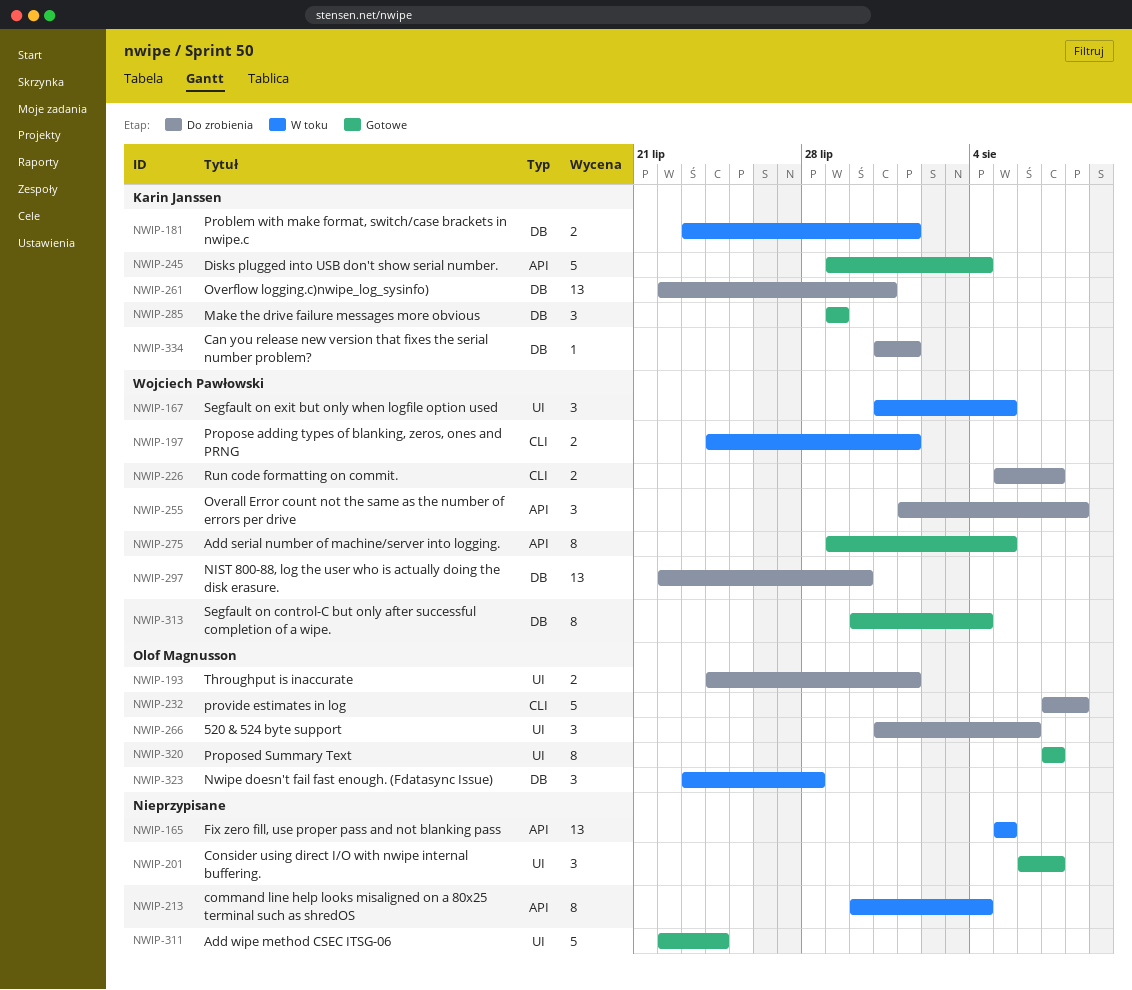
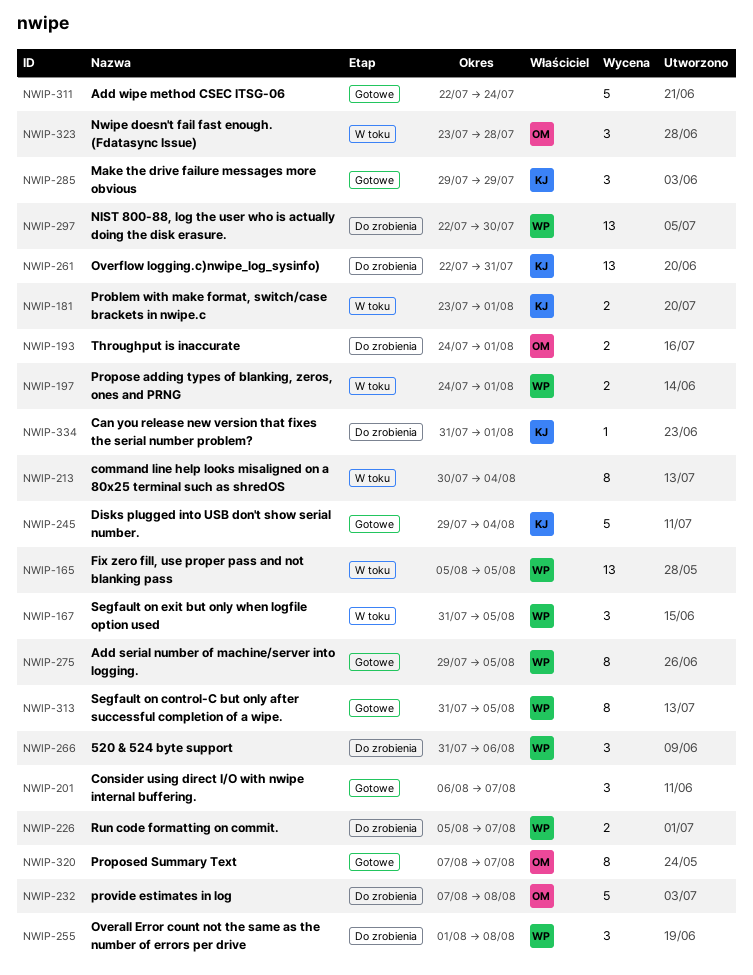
NWIP-165, owner: none -> Wojciech Pawłowski
NWIP-266, owner: Olof Magnusson -> Wojciech Pawłowski
NWIP-313, start: Jul 30 -> Jul 31
NWIP-313, due: Aug 4 -> Aug 5

